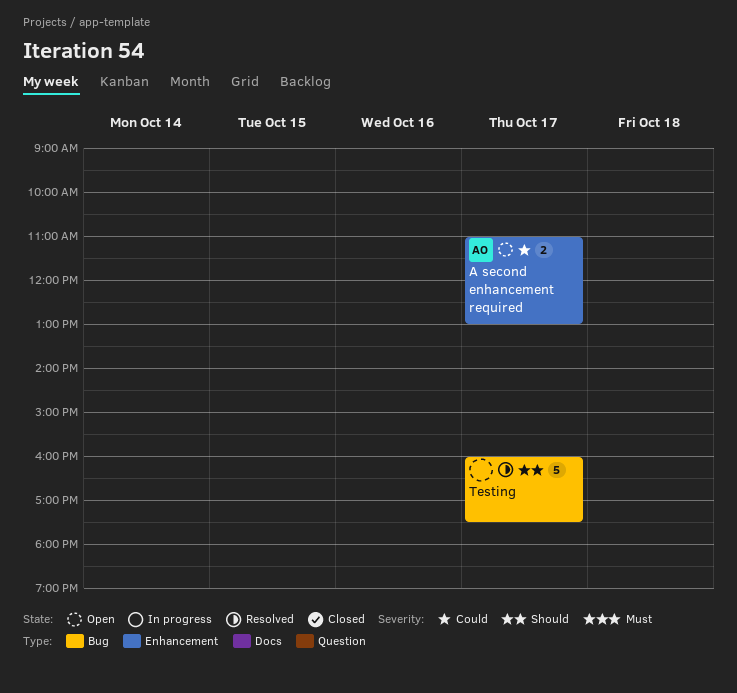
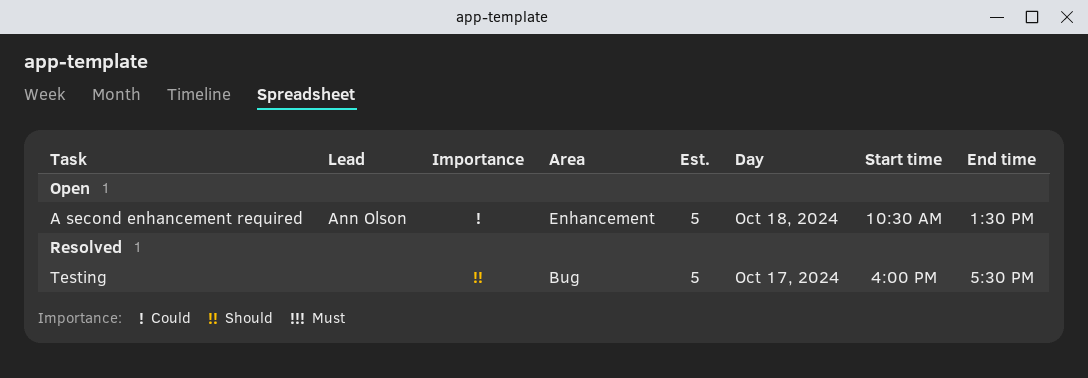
A second enhancement required, estimate: 2 -> 5
A second enhancement required, day: Oct 17 -> Oct 18
A second enhancement required, begins: 11:00 -> 10:30
A second enhancement required, ends: 13:00 -> 13:30

